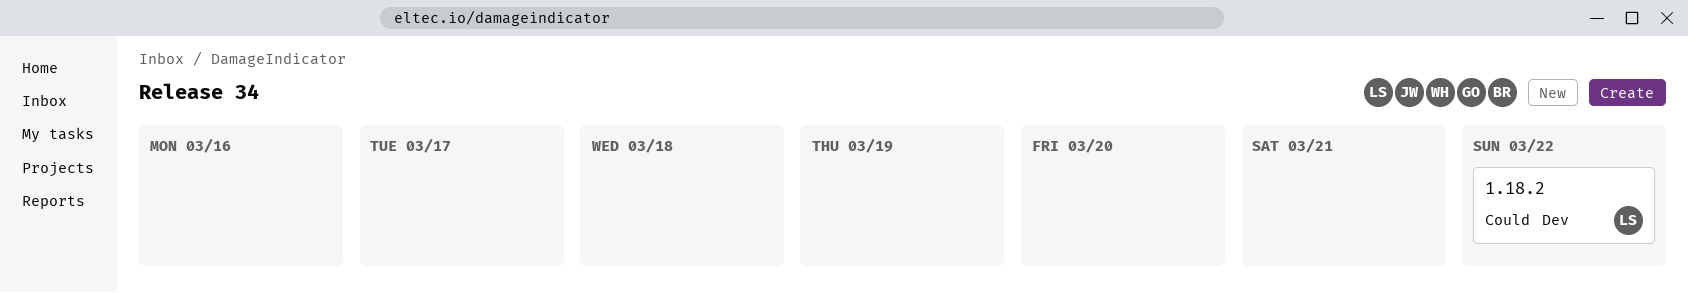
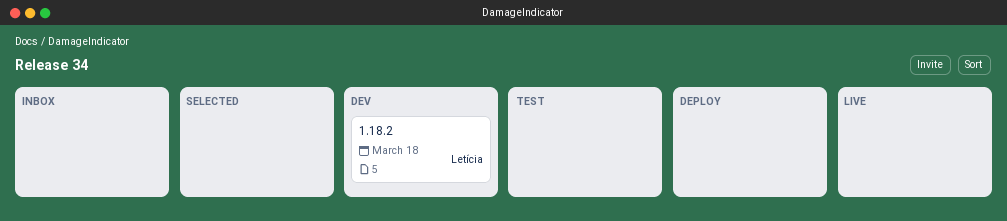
1.18.2, due: Mar 22 -> Mar 18

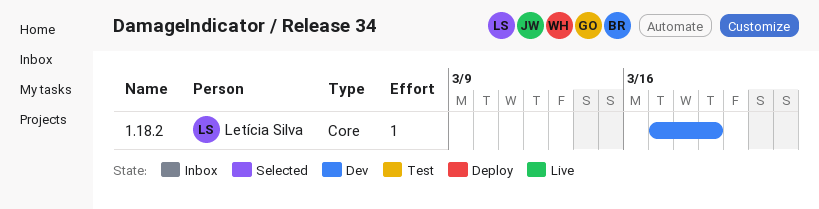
1.18.2, due: Mar 18 -> Mar 19

